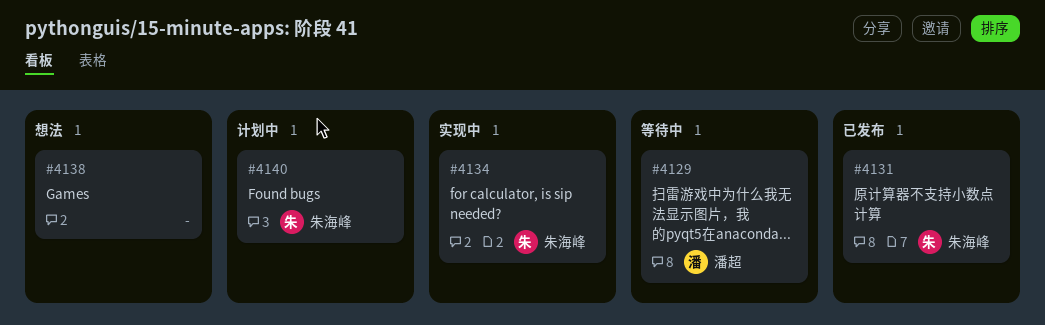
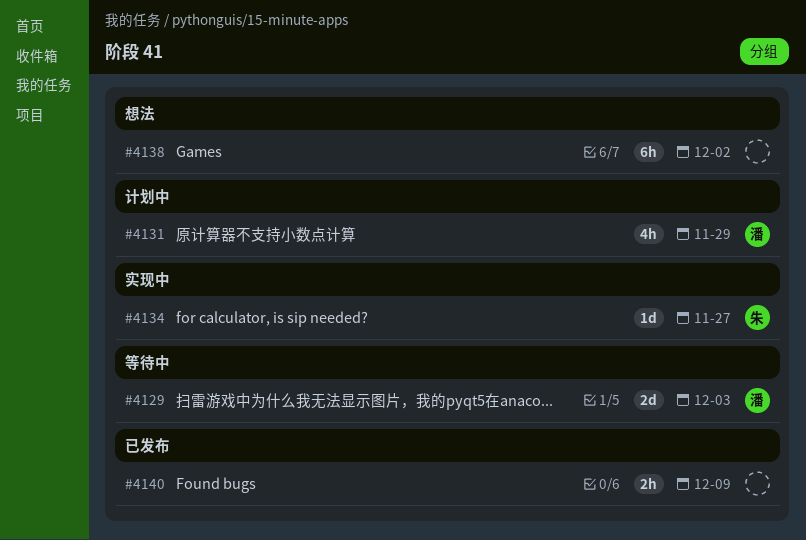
#4131, status: 已发布 -> 计划中
#4131, owner: 朱海峰 -> 潘超
#4140, status: 计划中 -> 已发布
#4140, owner: 朱海峰 -> none

